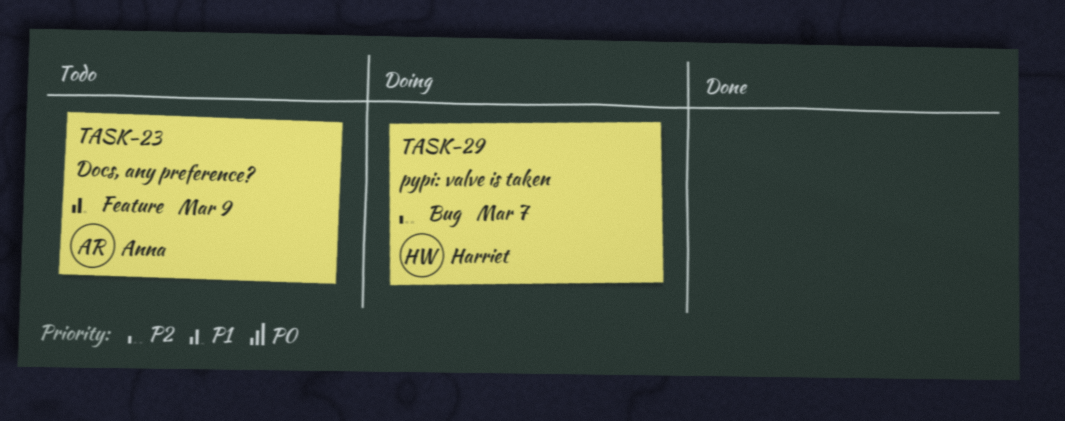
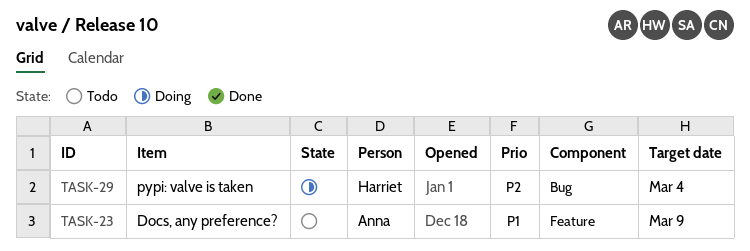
TASK-29, due: Mar 7 -> Mar 4

